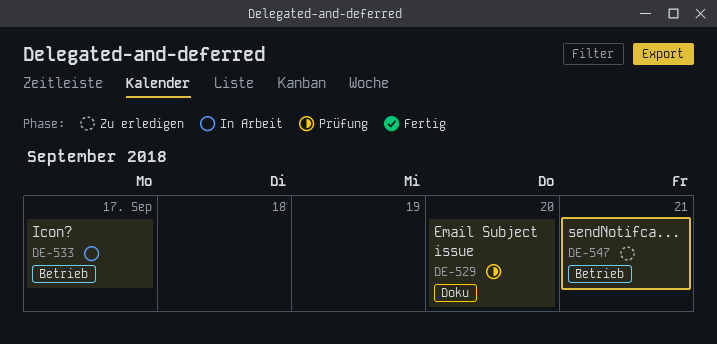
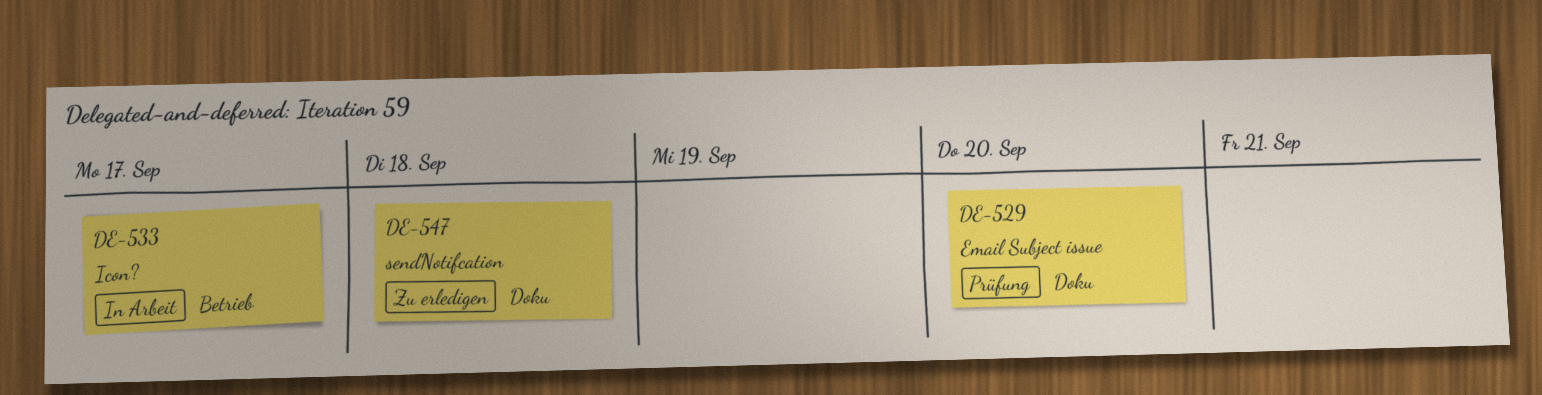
DE-547, label: Betrieb -> Doku
DE-547, due: Sep 21 -> Sep 18

